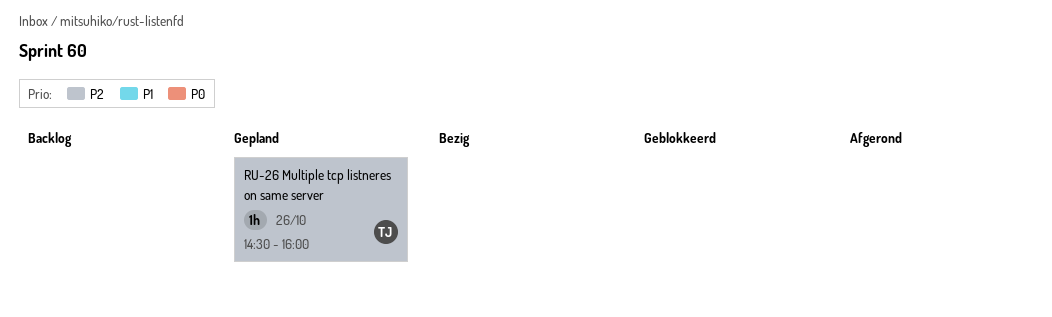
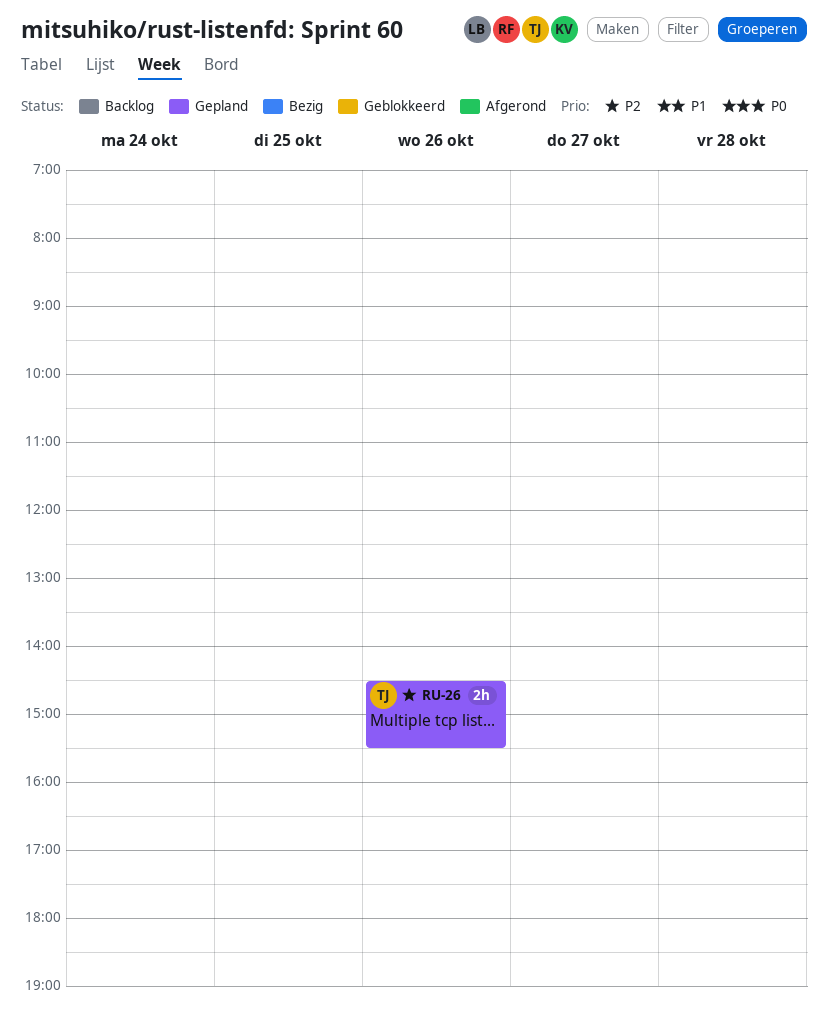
RU-26, estimate: 1h -> 2h
RU-26, ends: 16:00 -> 15:30

